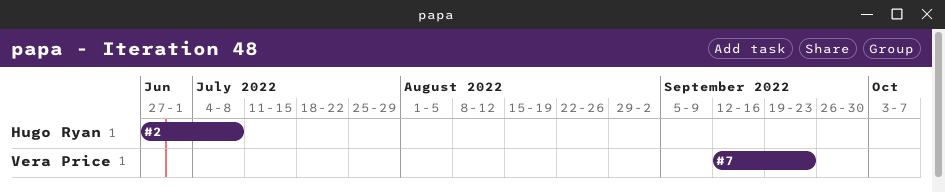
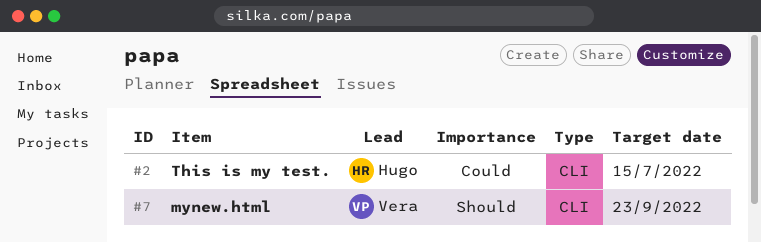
#2, due: Jul 8 -> Jul 15

